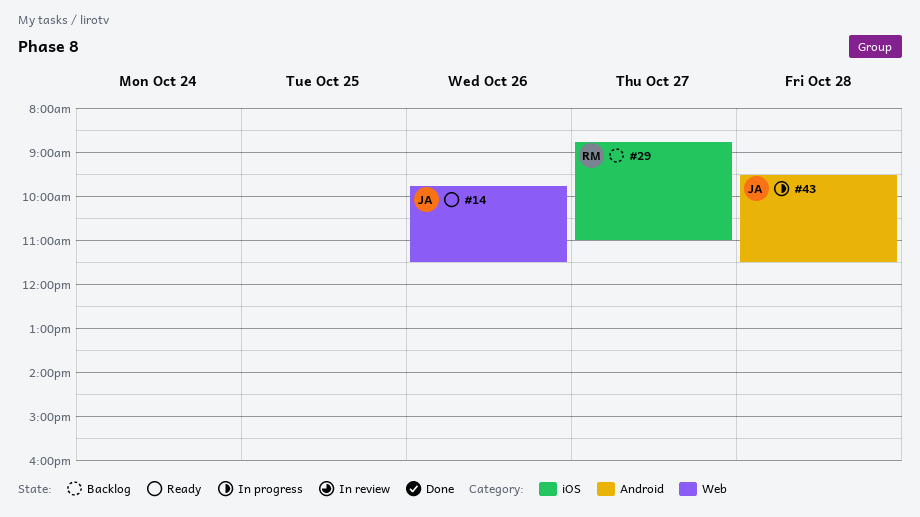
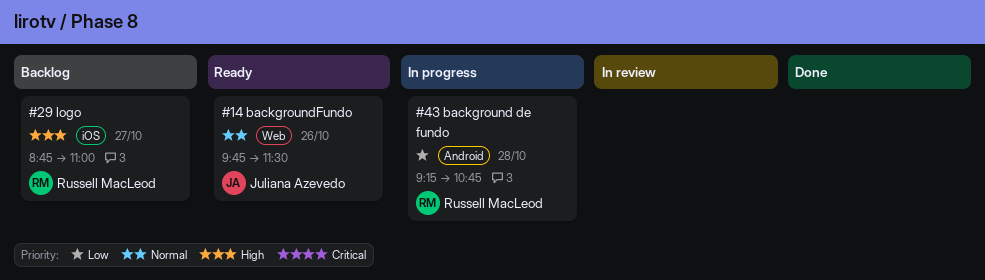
#43, owner: Juliana Azevedo -> Russell MacLeod
#43, begins: 09:30 -> 09:15
#43, ends: 11:30 -> 10:45

